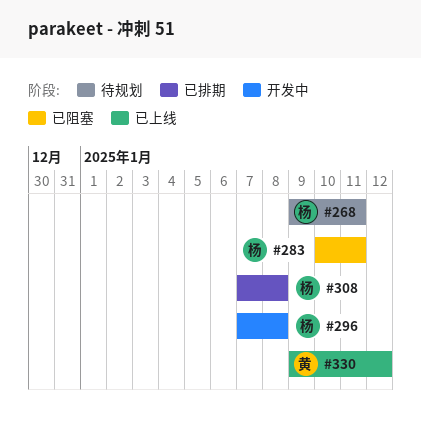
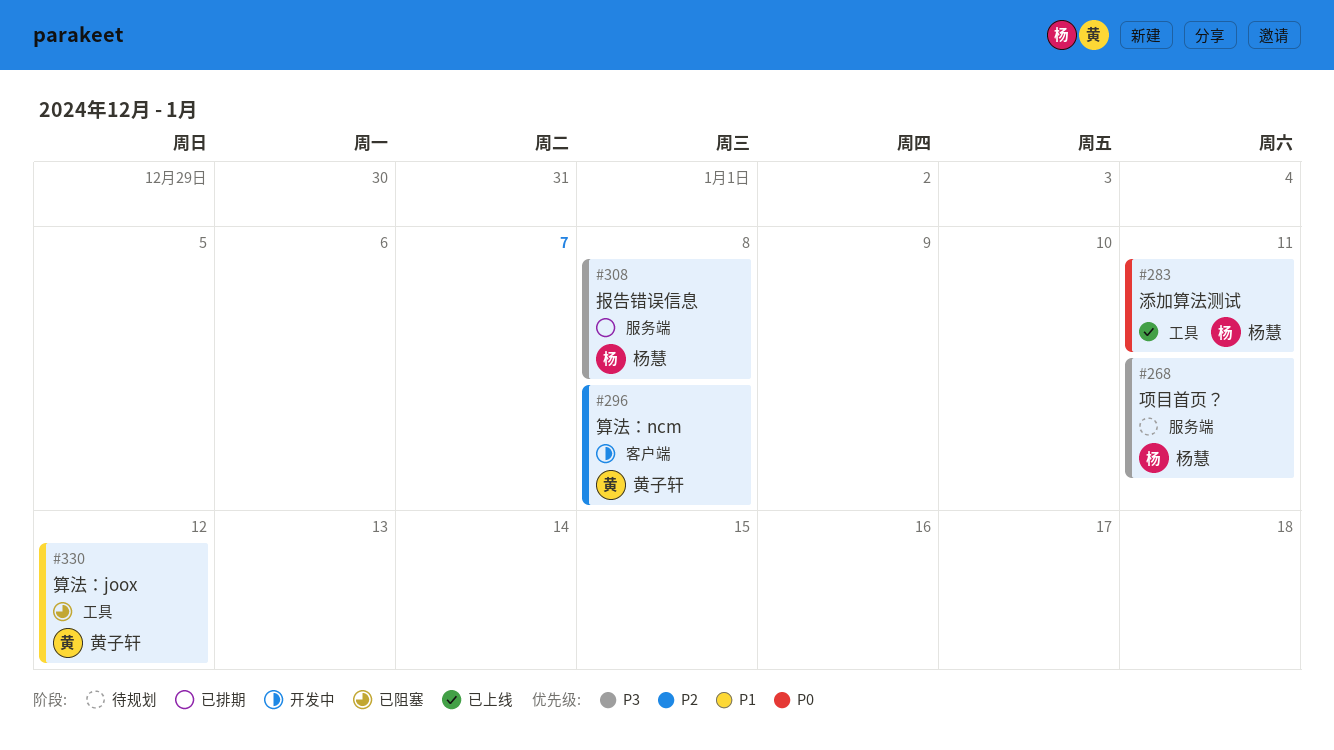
#283, status: 已阻塞 -> 已上线
#296, owner: 杨慧 -> 黄子轩
#330, status: 已上线 -> 已阻塞

